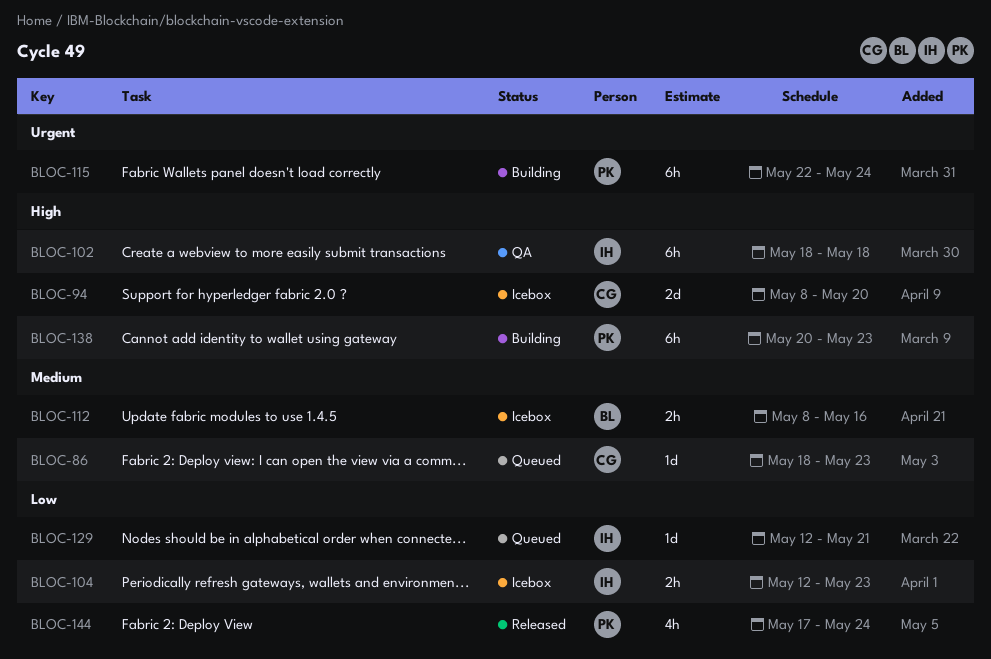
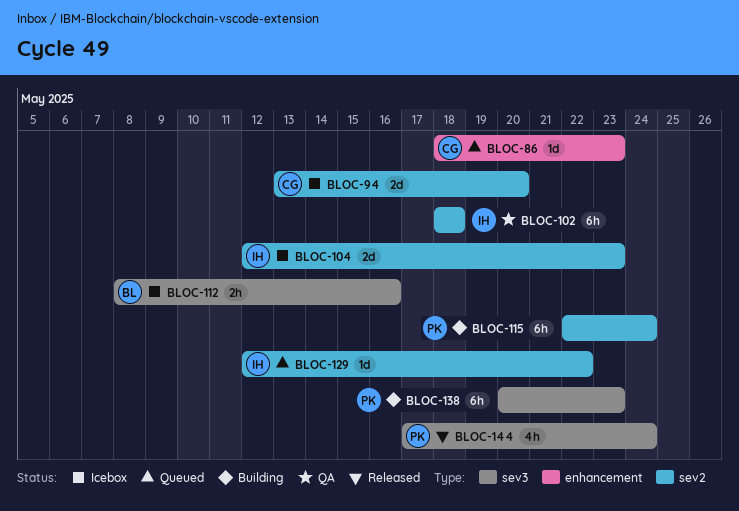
BLOC-94, start: May 8 -> May 13
BLOC-104, estimate: 2h -> 2d
BLOC-129, due: May 21 -> May 22

